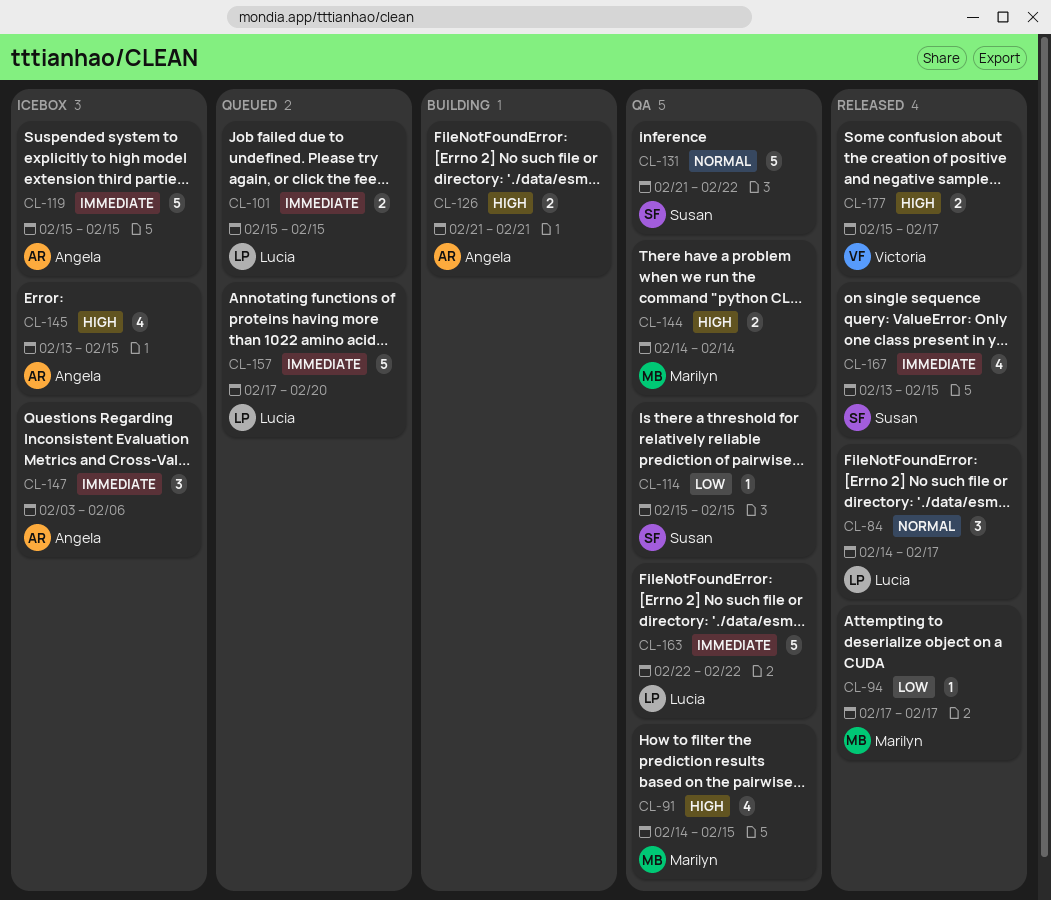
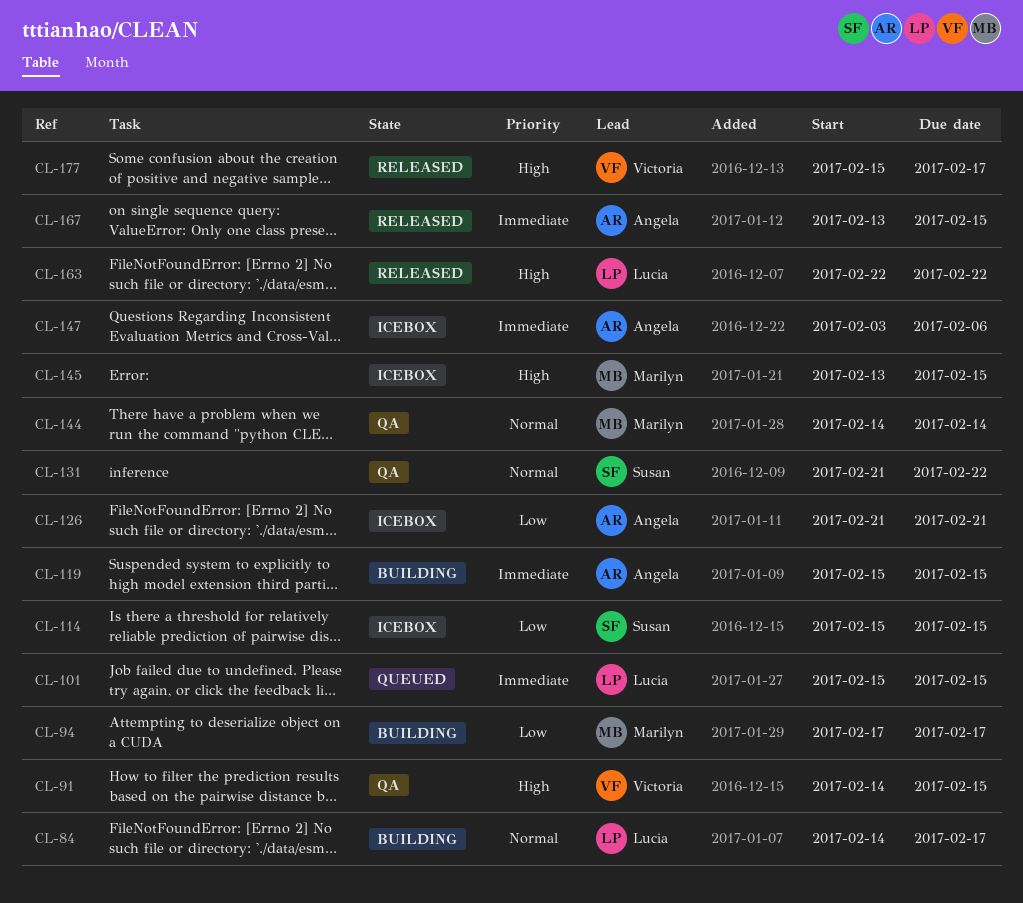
CL-84, status: Released -> Building
CL-91, owner: Marilyn -> Victoria
CL-94, status: Released -> Building
CL-114, status: QA -> Icebox
CL-119, status: Icebox -> Building
CL-126, status: Building -> Icebox
CL-126, priority: High -> Low
CL-144, priority: High -> Normal
CL-145, owner: Angela -> Marilyn
CL-157: present -> none
CL-163, status: QA -> Released
CL-163, priority: Immediate -> High
CL-167, owner: Susan -> Angela

